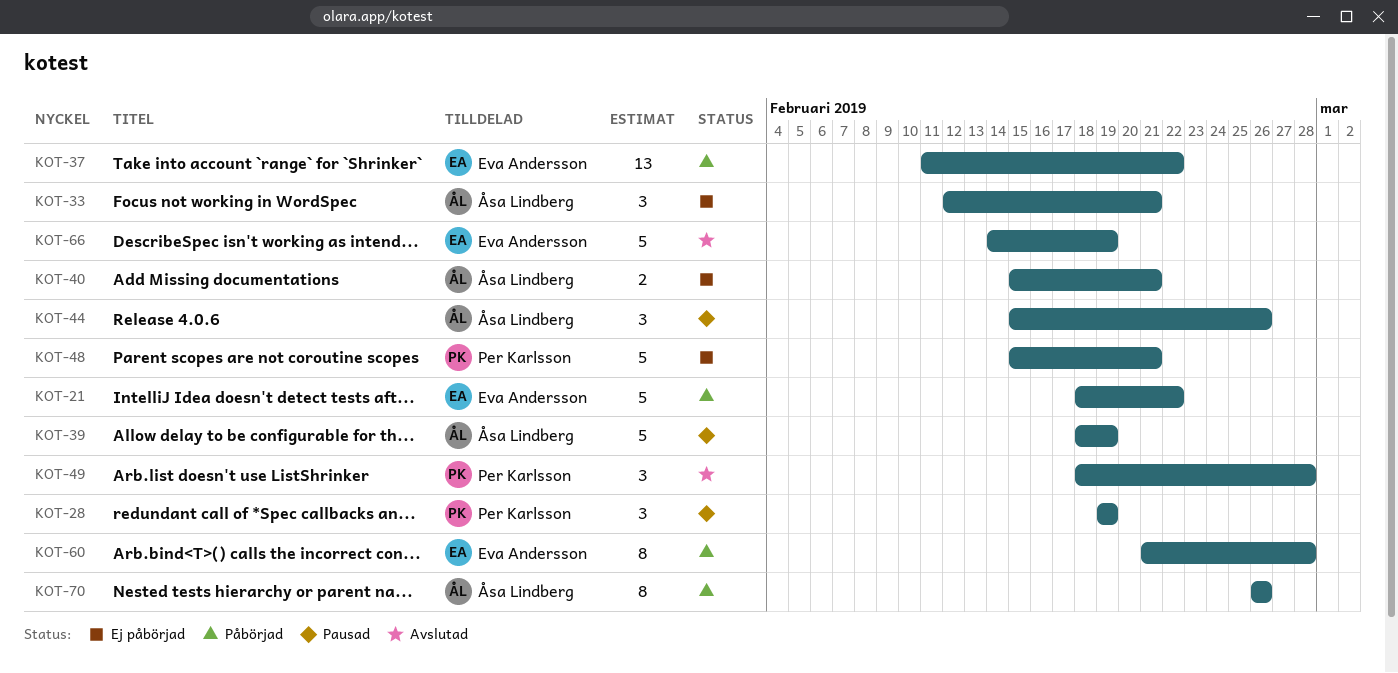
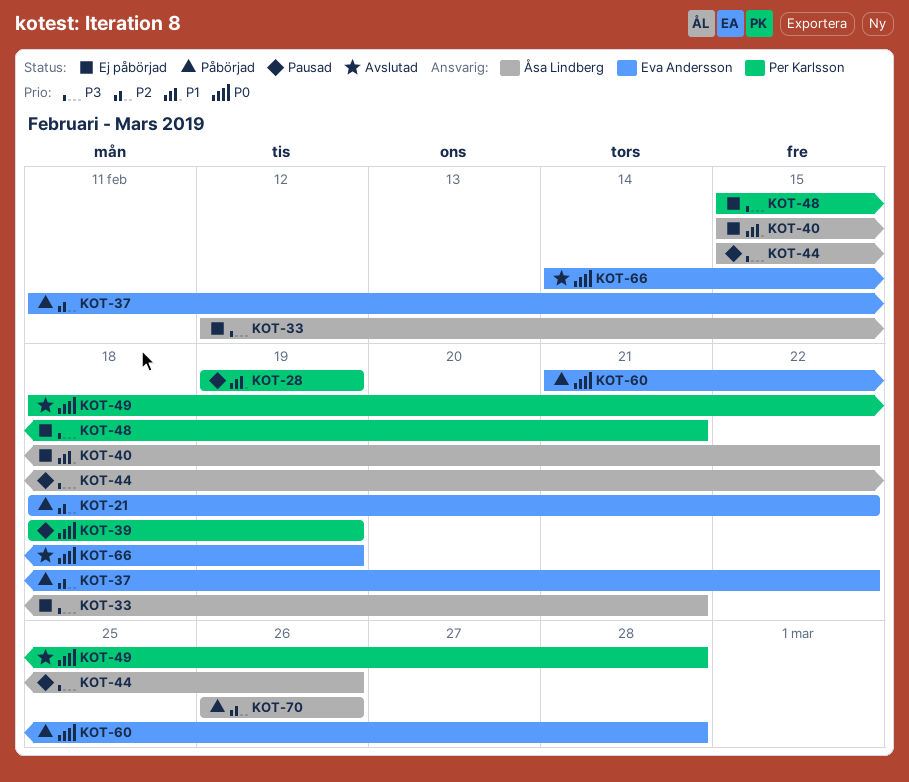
KOT-39, owner: Åsa Lindberg -> Per Karlsson
KOT-40, due: Feb 21 -> Feb 22

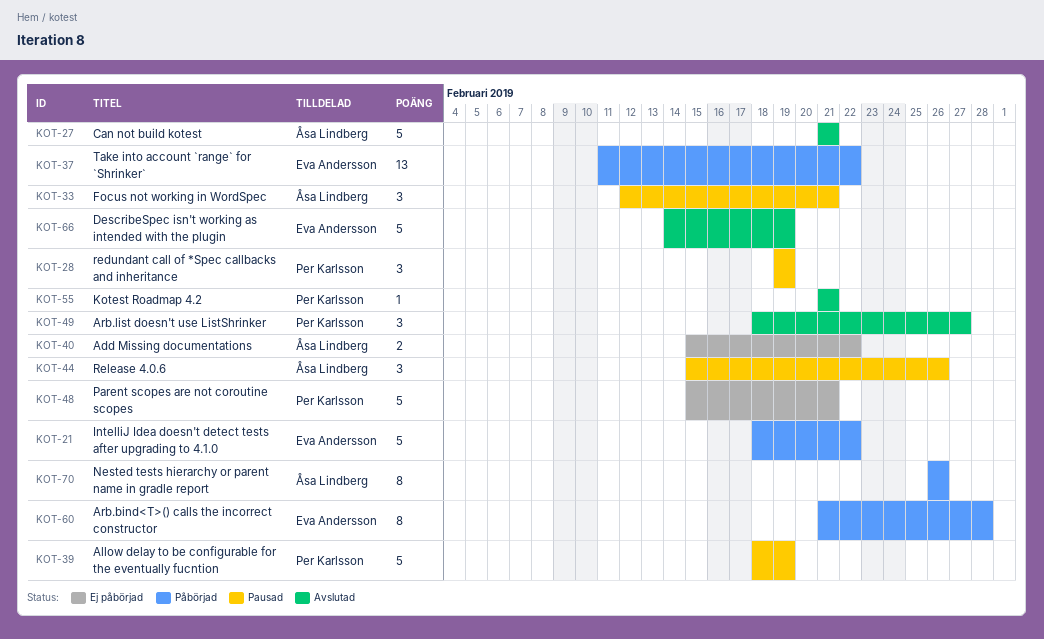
KOT-27: none -> present
KOT-33, status: Ej påbörjad -> Pausad
KOT-49, due: Feb 28 -> Feb 27
KOT-55: none -> present

